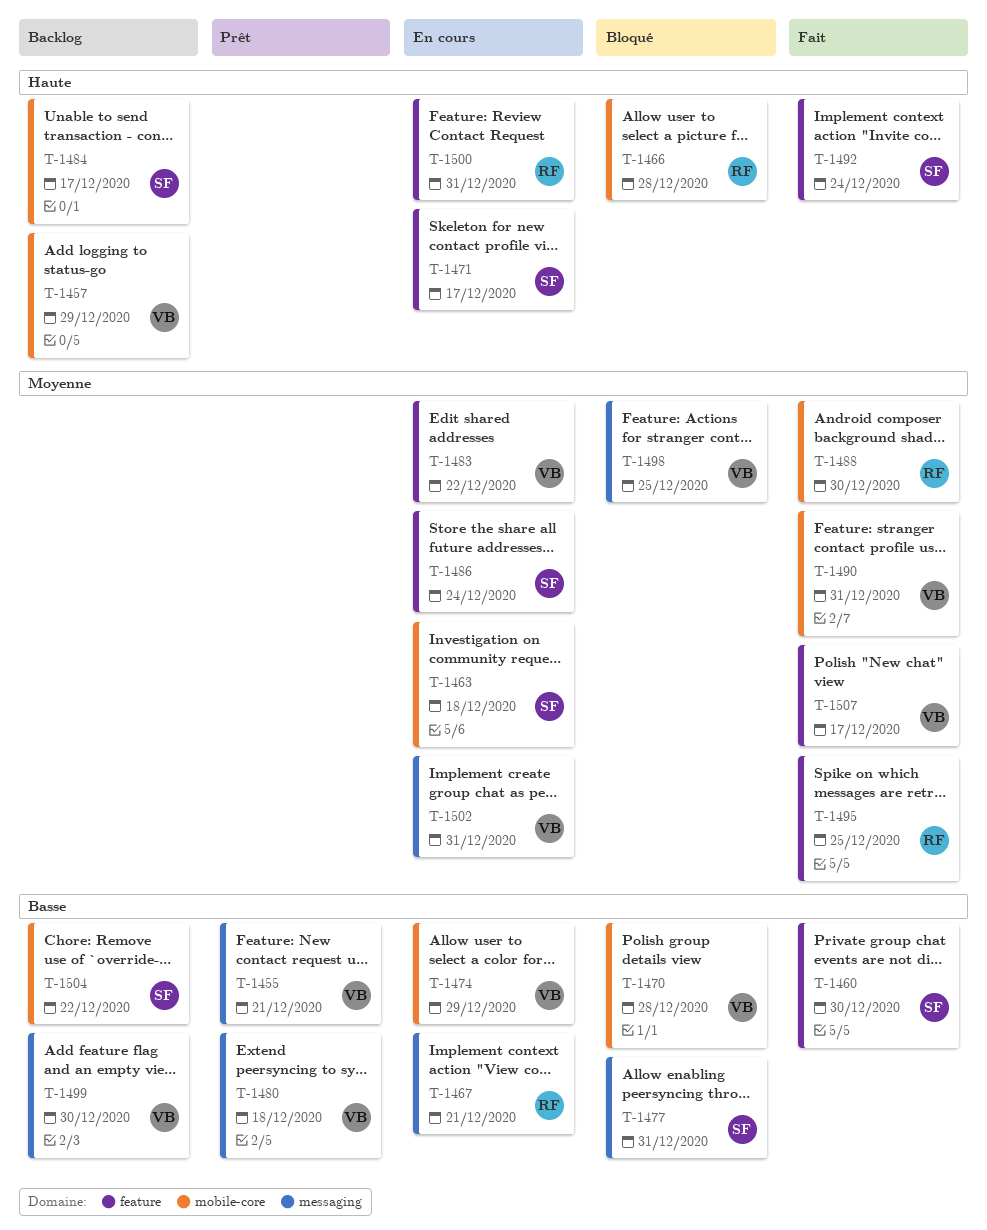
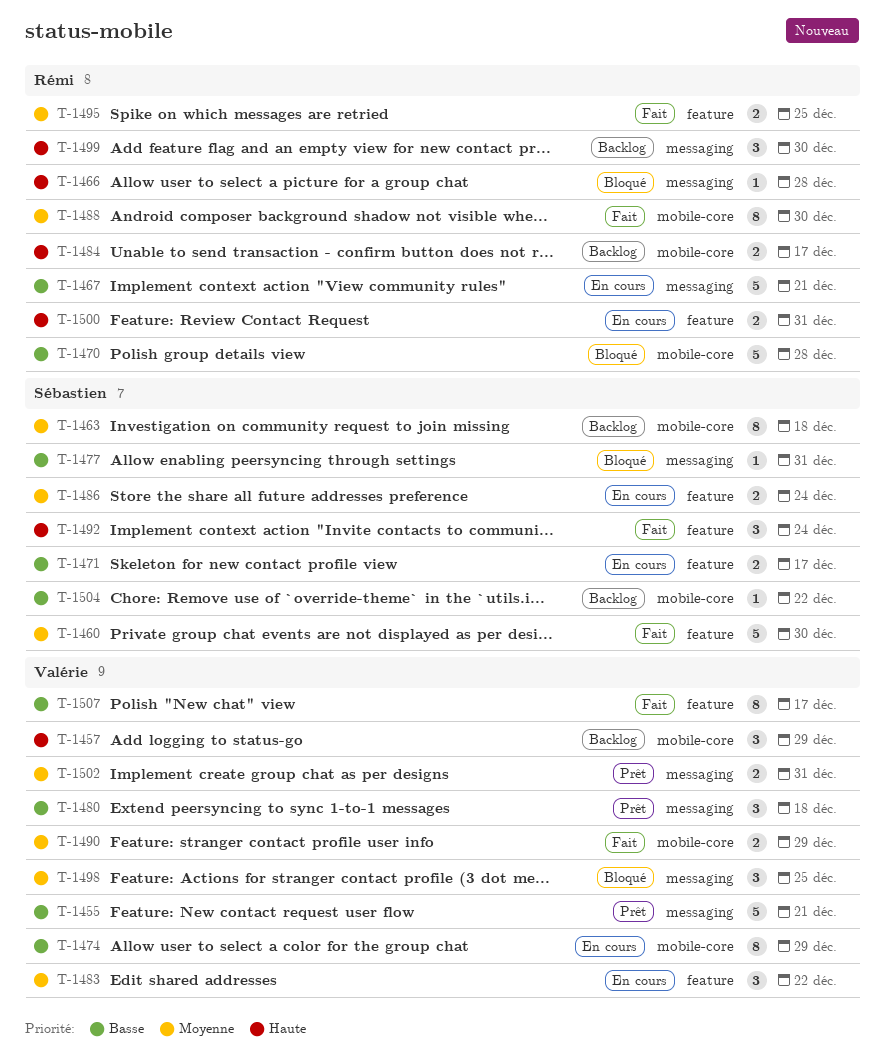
T-1460, priority: Basse -> Moyenne
T-1463, status: En cours -> Backlog
T-1466, label: mobile-core -> messaging
T-1470, owner: Valérie -> Rémi
T-1471, priority: Haute -> Basse
T-1484, owner: Sébastien -> Rémi
T-1490, due: Dec 31 -> Dec 29
T-1499, owner: Valérie -> Rémi
T-1499, priority: Basse -> Haute
T-1502, status: En cours -> Prêt
T-1507, priority: Moyenne -> Basse

